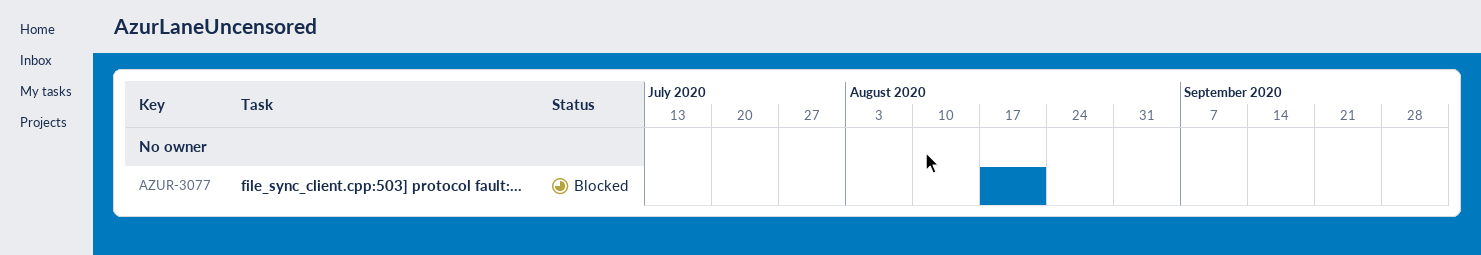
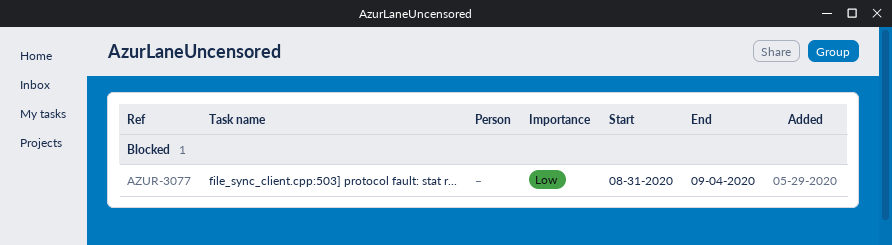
AZUR-3077, start: Aug 17 -> Aug 31
AZUR-3077, due: Aug 21 -> Sep 4

